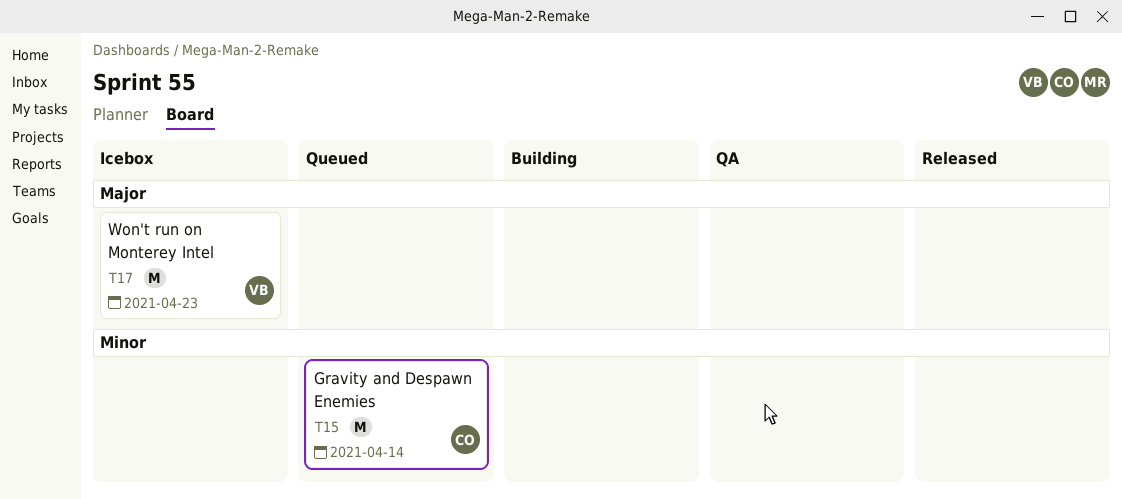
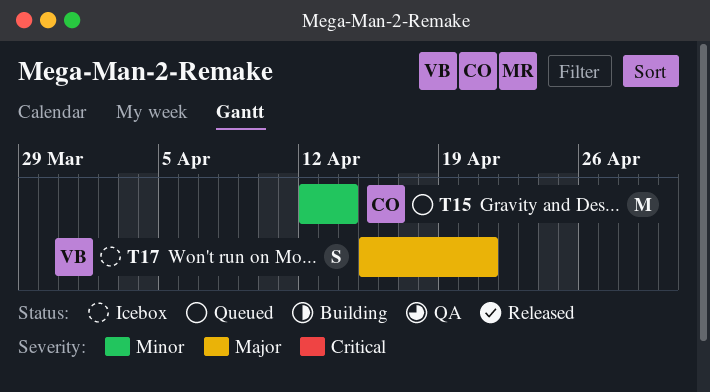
T17, estimate: M -> S
T17, due: Apr 23 -> Apr 21

